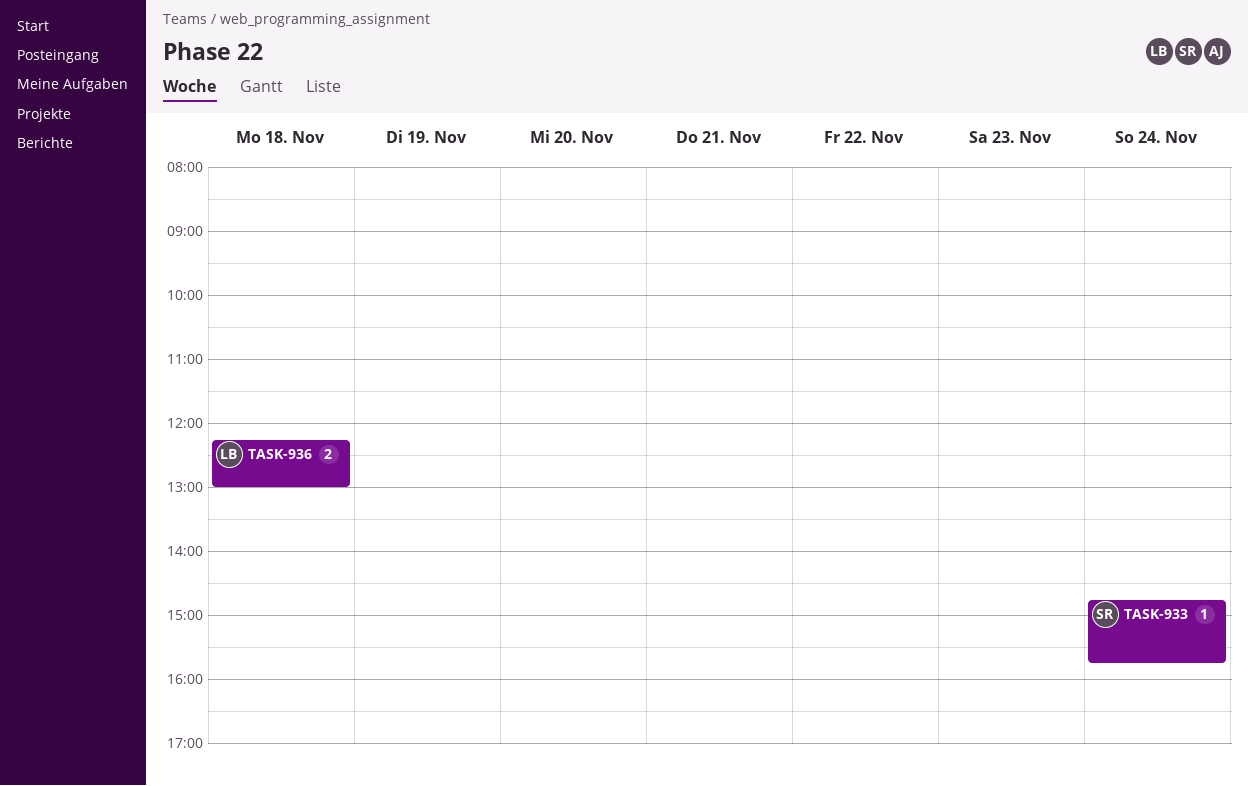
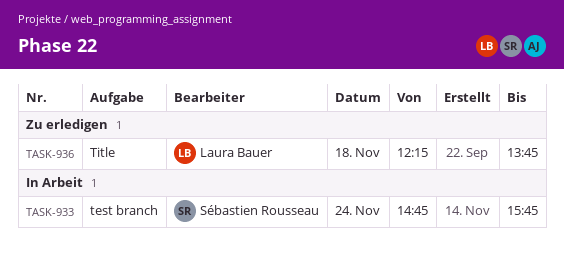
TASK-936, ends: 13:00 -> 13:45

